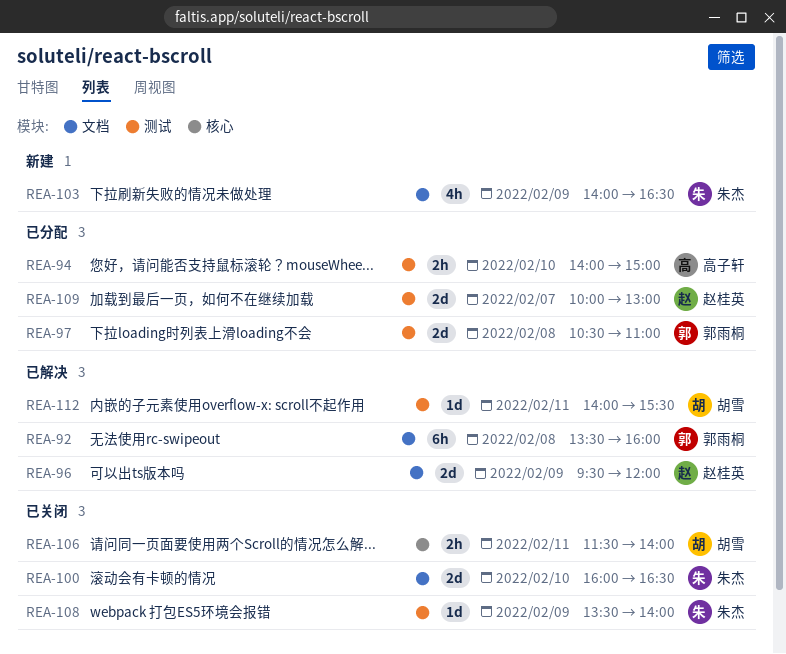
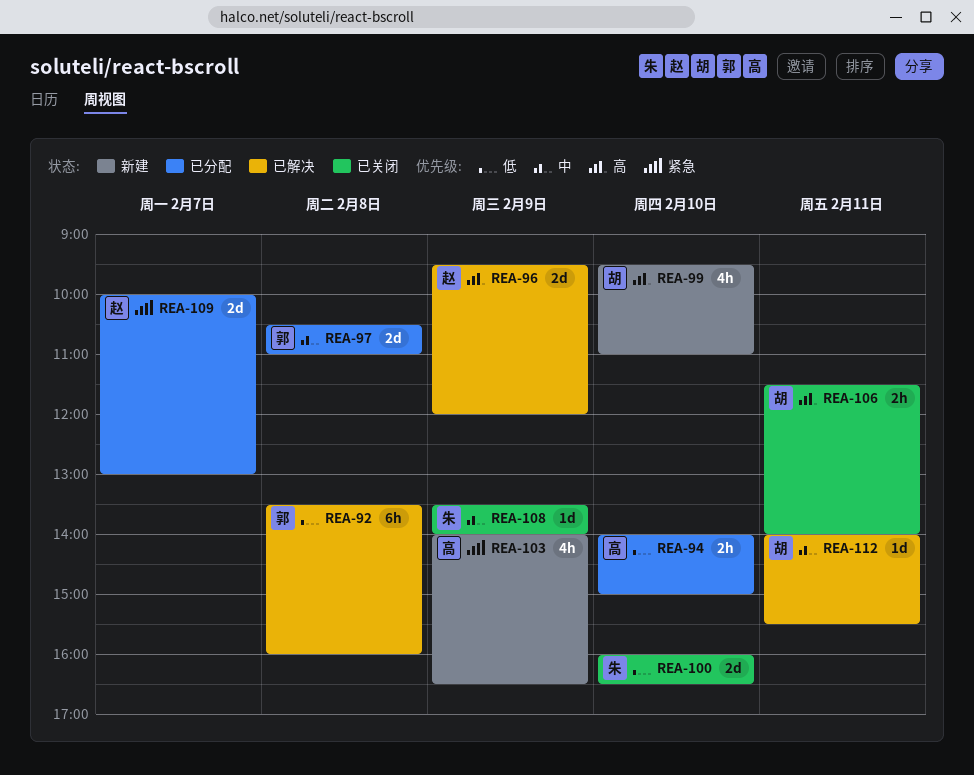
REA-99: none -> present
REA-103, owner: 朱杰 -> 高子轩

